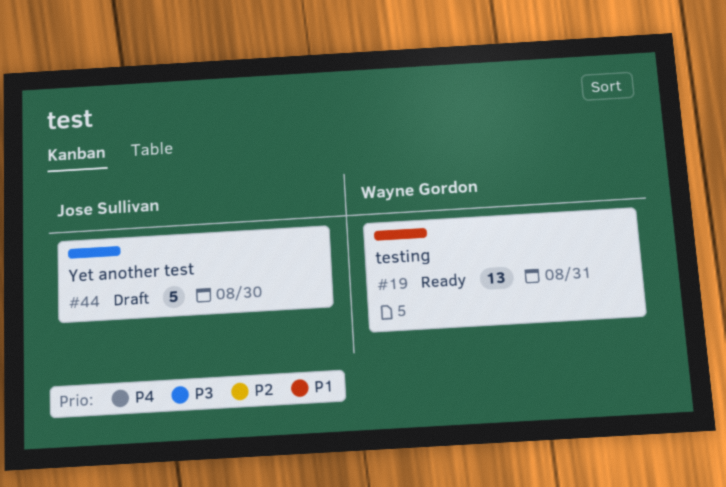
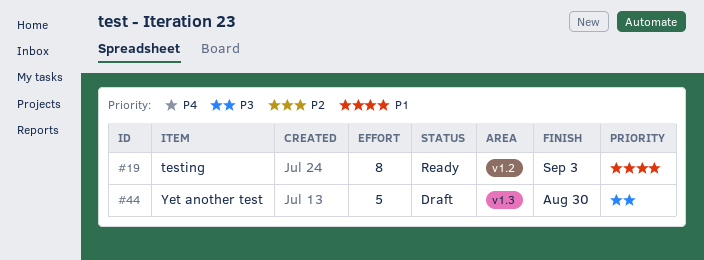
#19, estimate: 13 -> 8
#19, due: Aug 31 -> Sep 3

